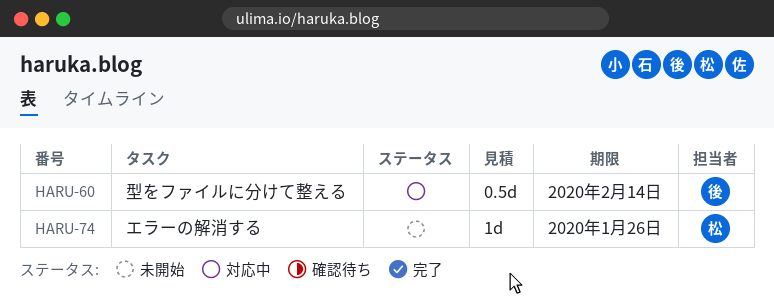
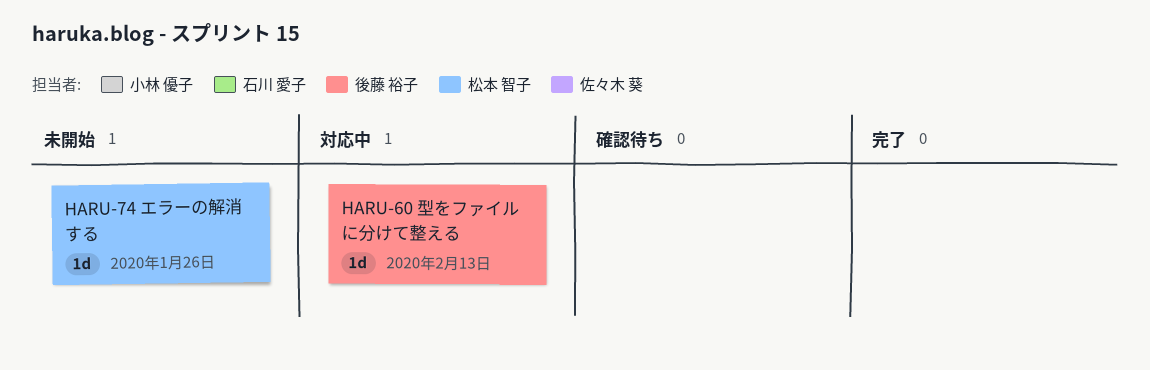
HARU-60, estimate: 0.5d -> 1d
HARU-60, due: Feb 14 -> Feb 13

